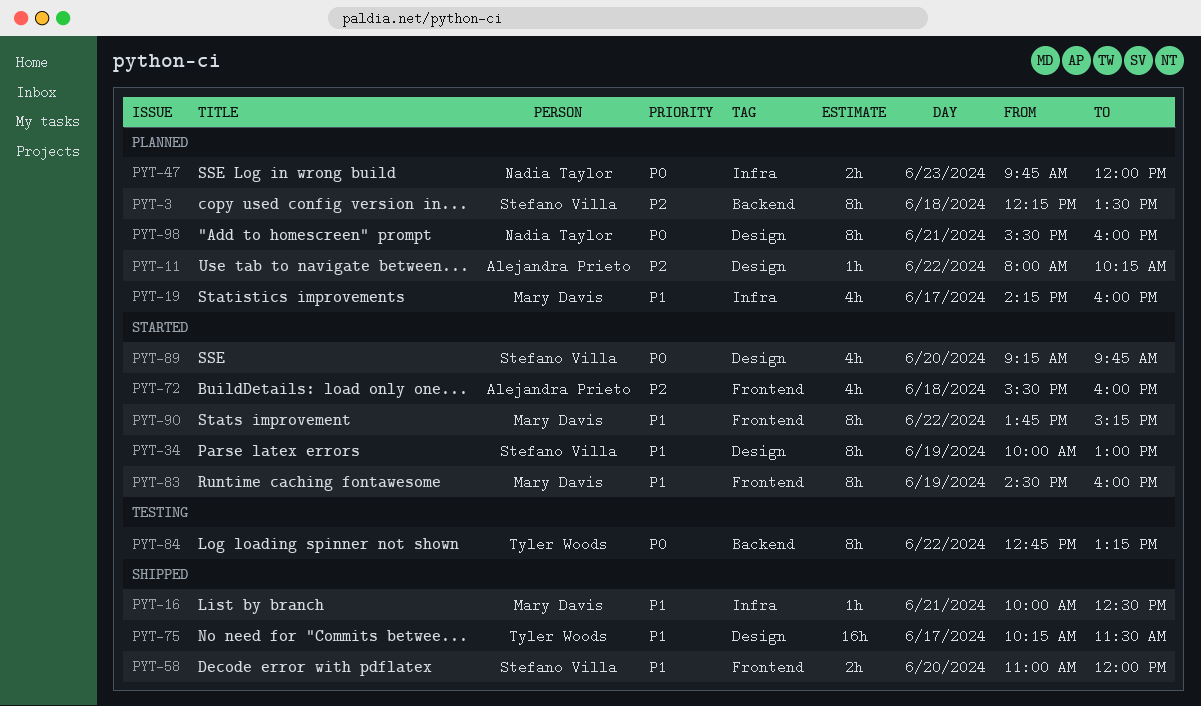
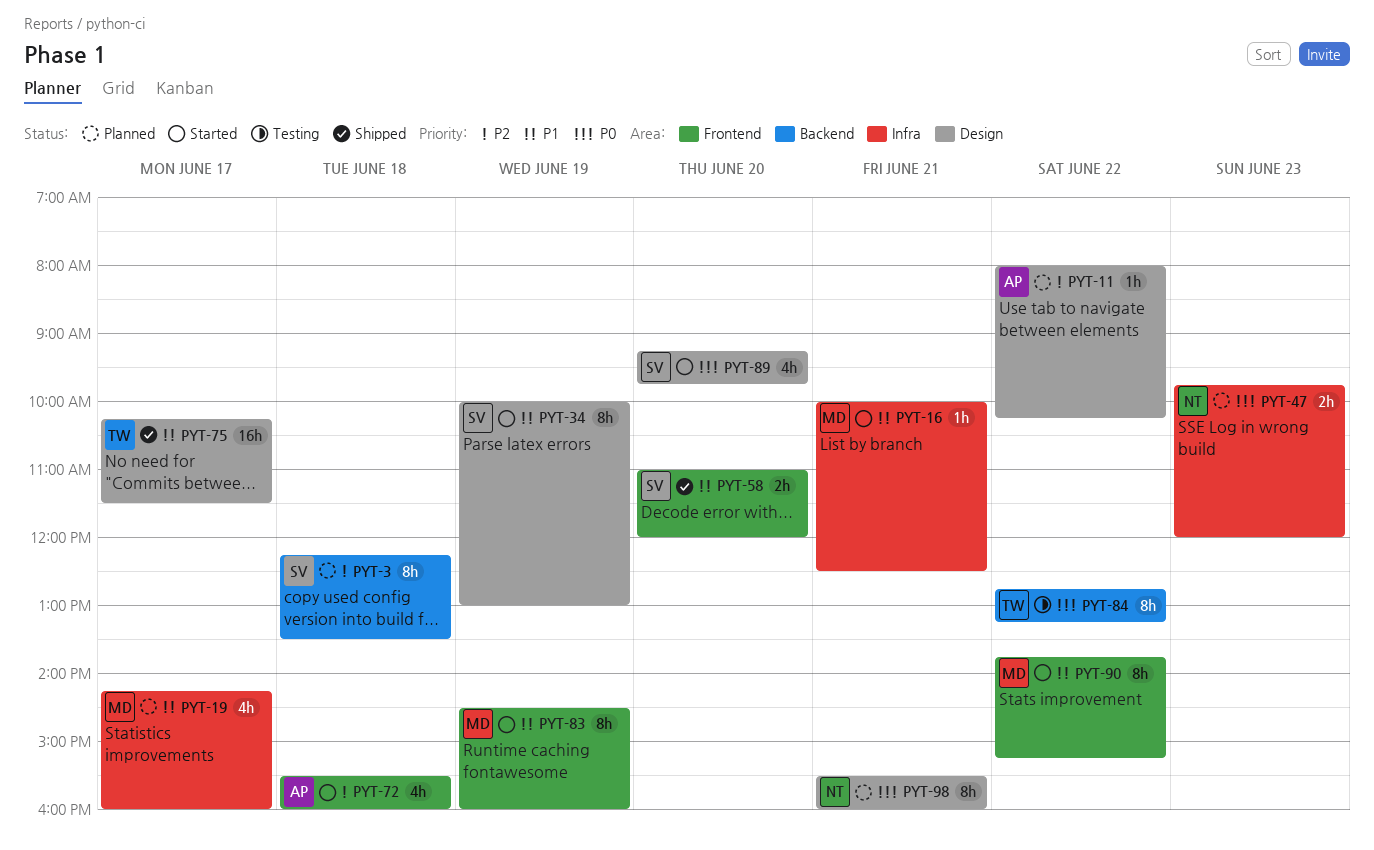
PYT-16, status: Shipped -> Started

